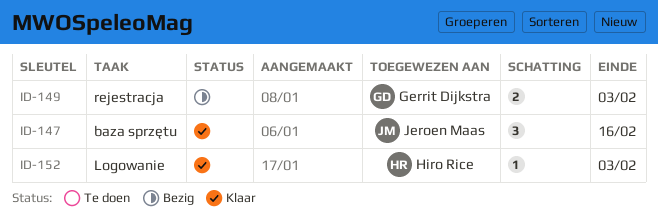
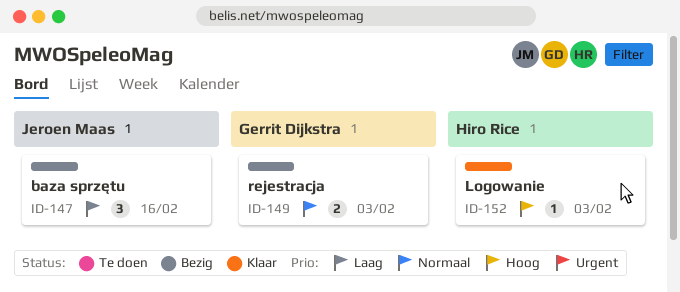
ID-147, status: Klaar -> Bezig

